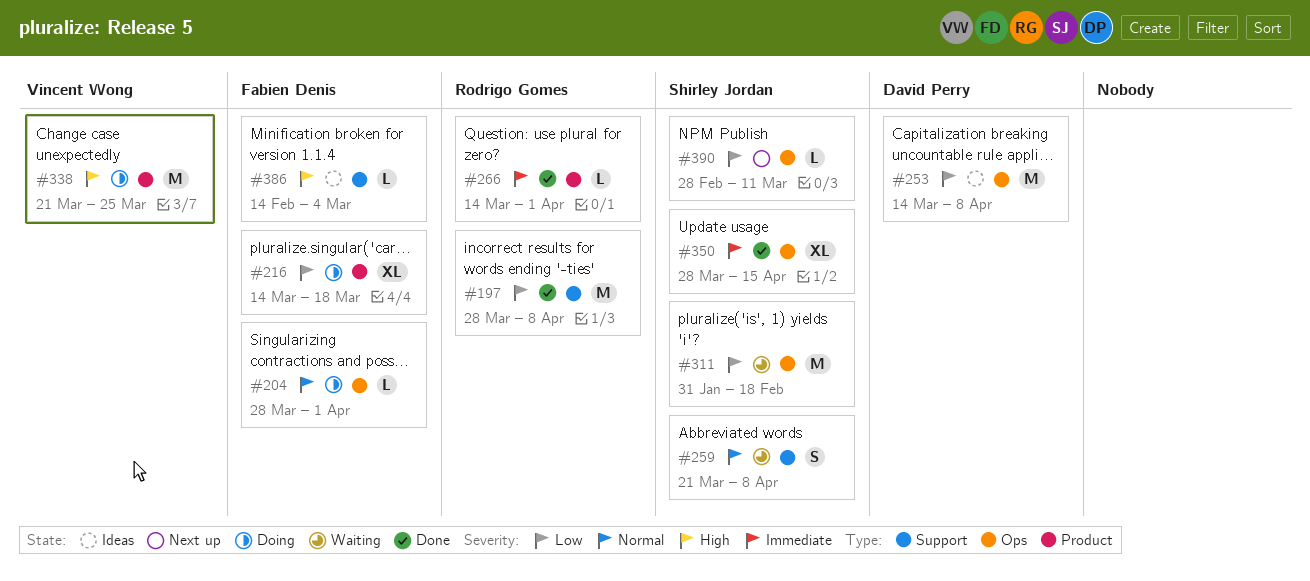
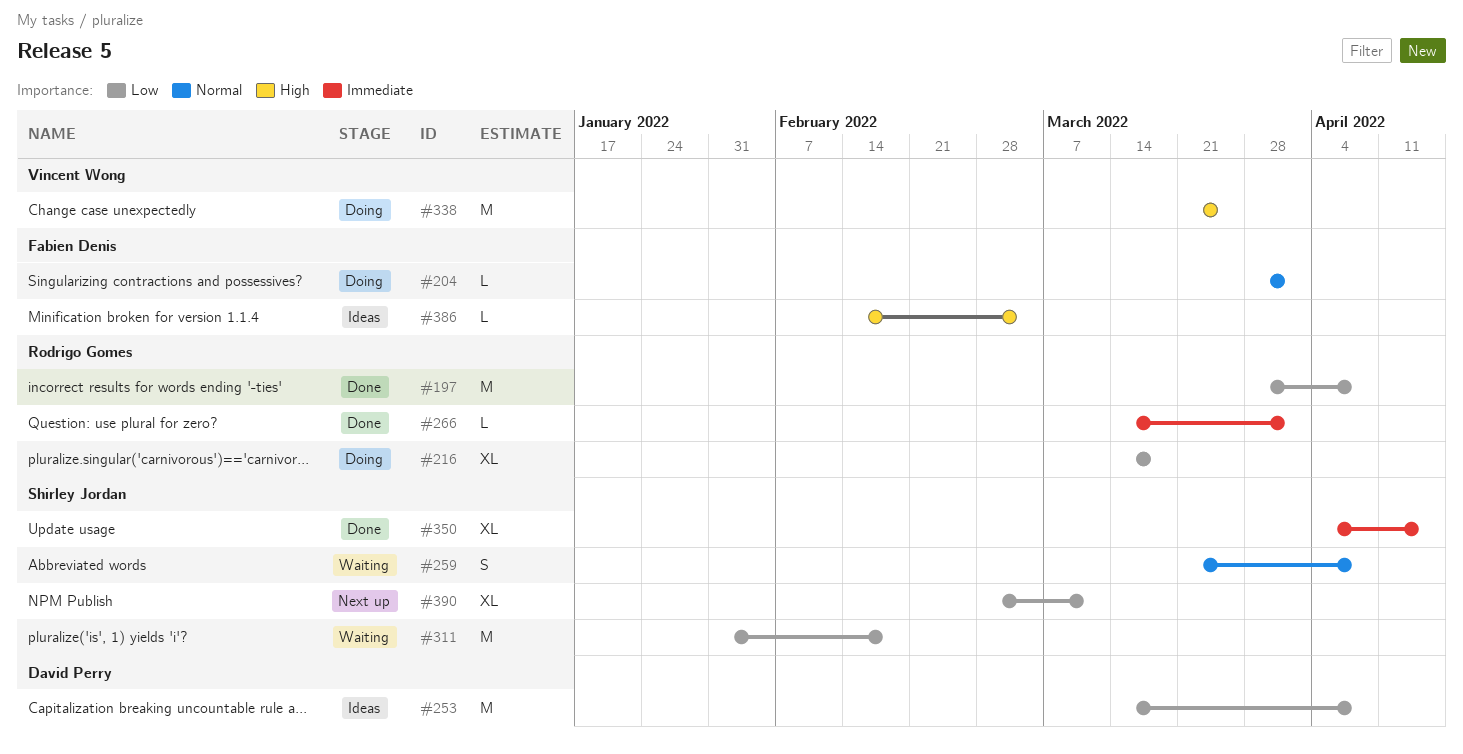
#216, owner: Fabien Denis -> Rodrigo Gomes
#350, start: Mar 28 -> Apr 4
#390, estimate: L -> XL

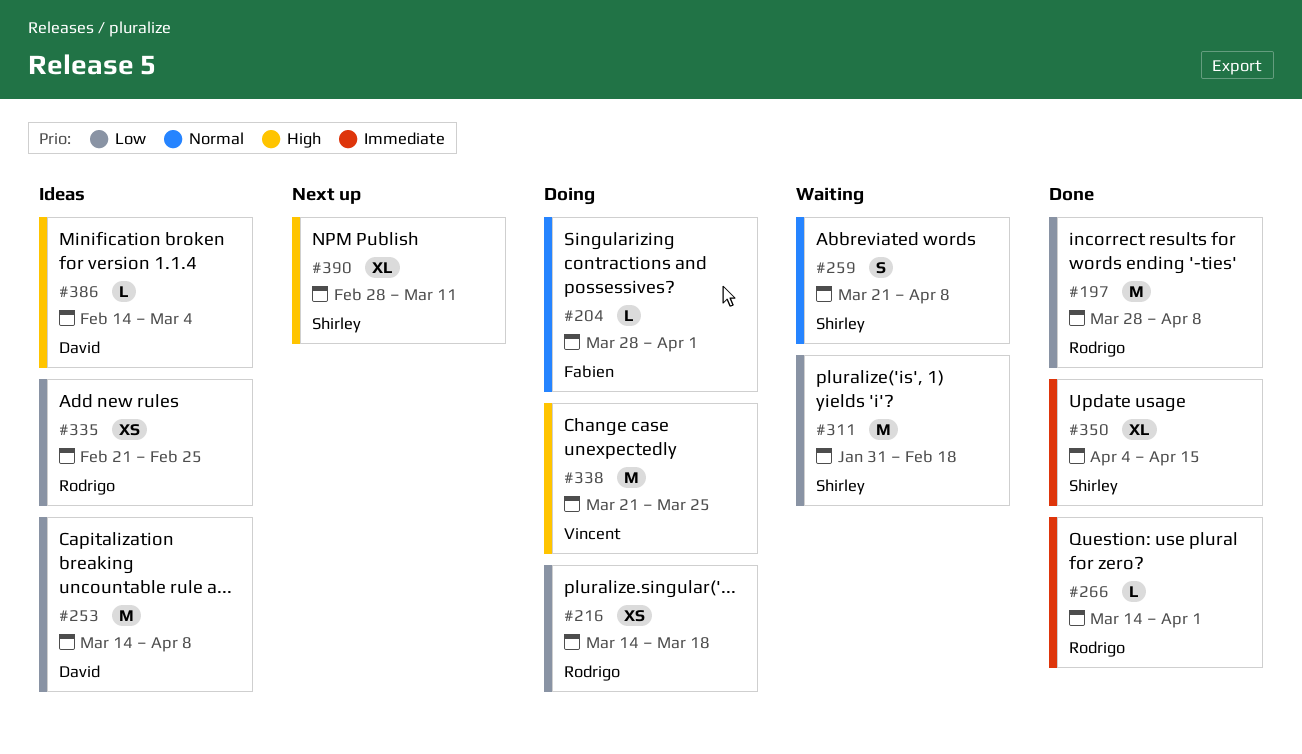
#216, estimate: XL -> XS
#335: none -> present
#386, owner: Fabien Denis -> David Perry
#390, priority: Low -> High

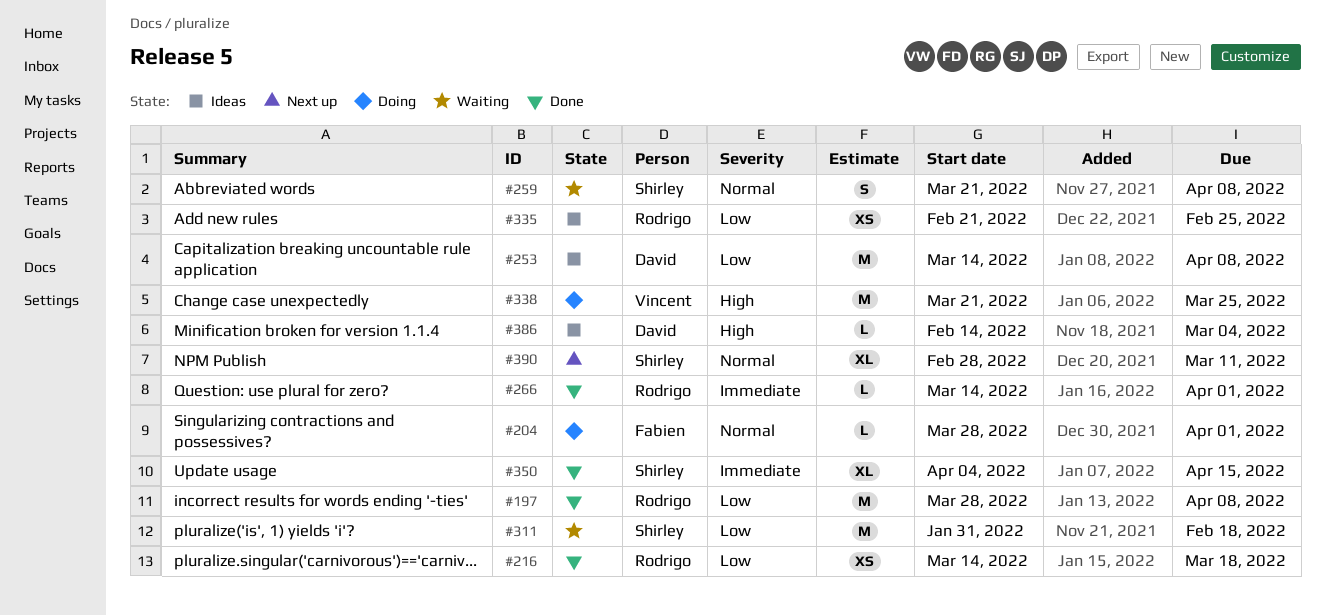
#216, status: Doing -> Done
#390, priority: High -> Normal

